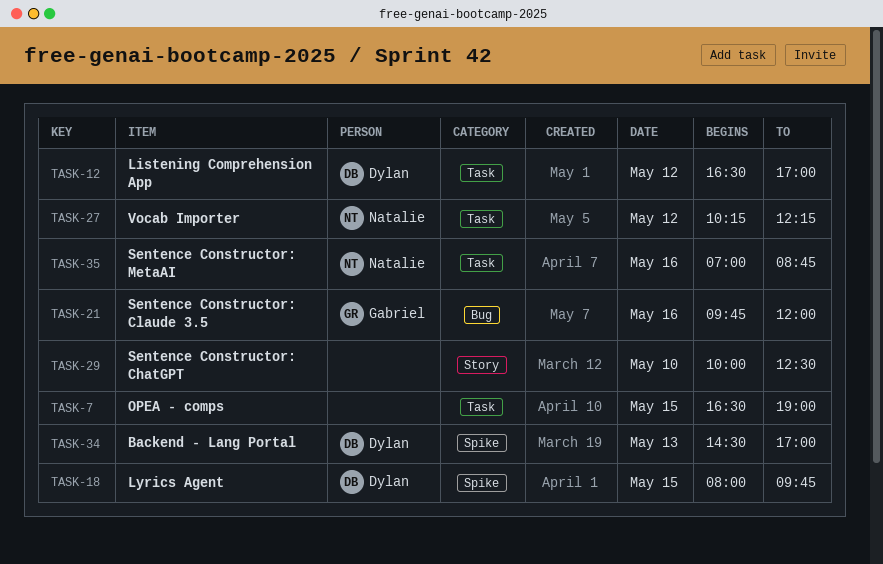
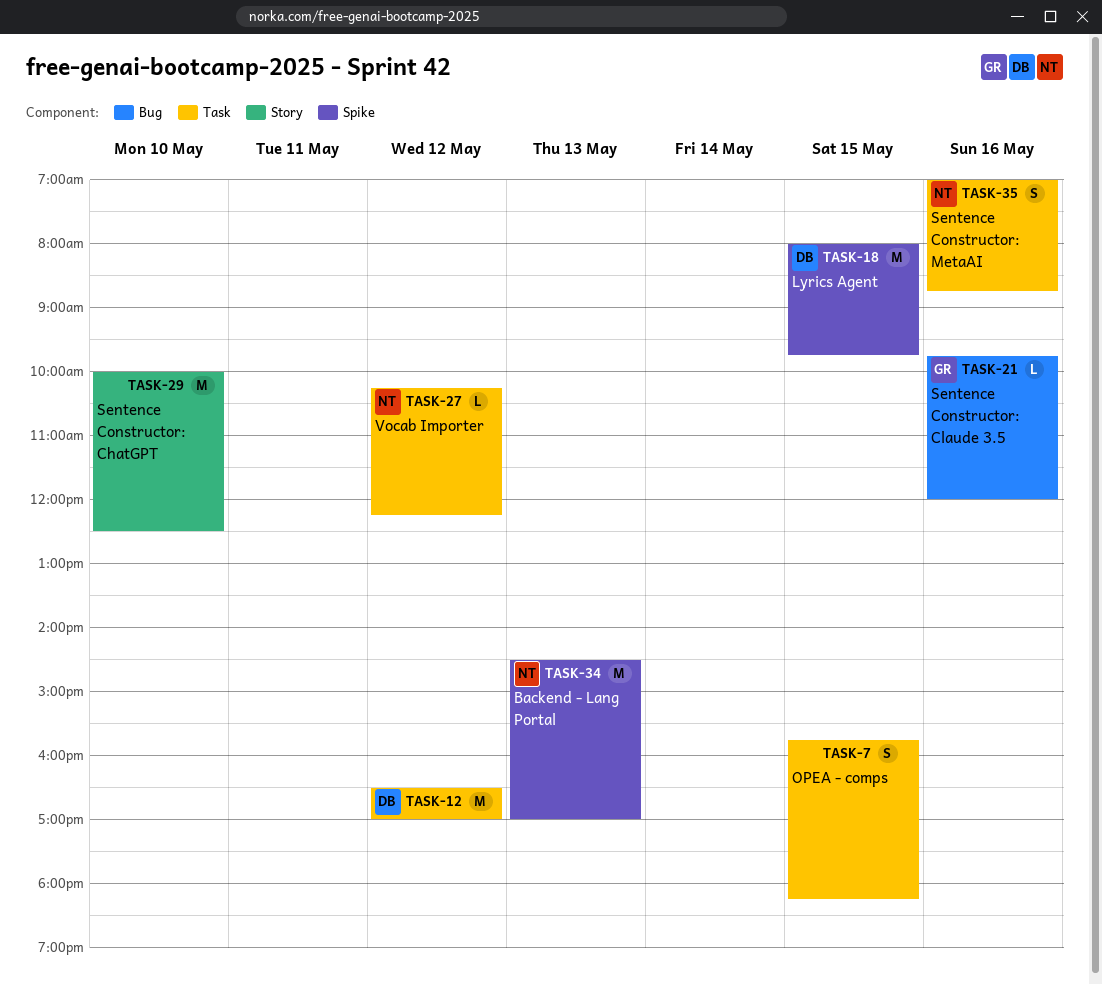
TASK-7, begins: 16:30 -> 15:45
TASK-7, ends: 19:00 -> 18:15
TASK-34, owner: Dylan -> Natalie

